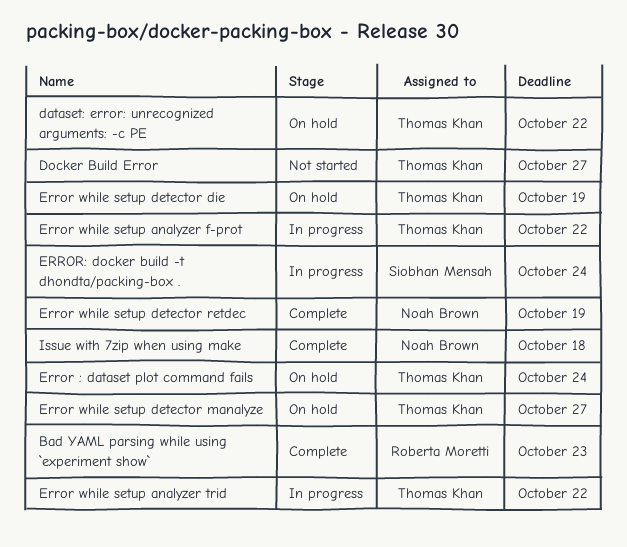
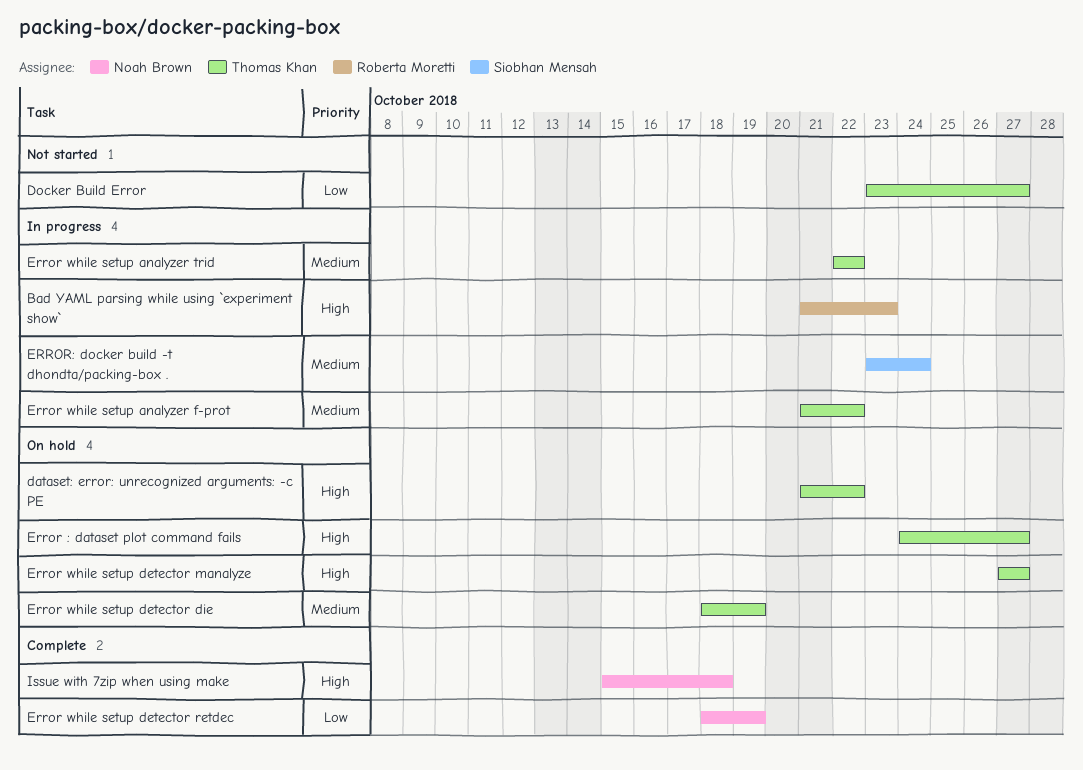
Bad YAML parsing while using `experiment show`, status: Complete -> In progress
Error : dataset plot command fails, due: Oct 24 -> Oct 27

